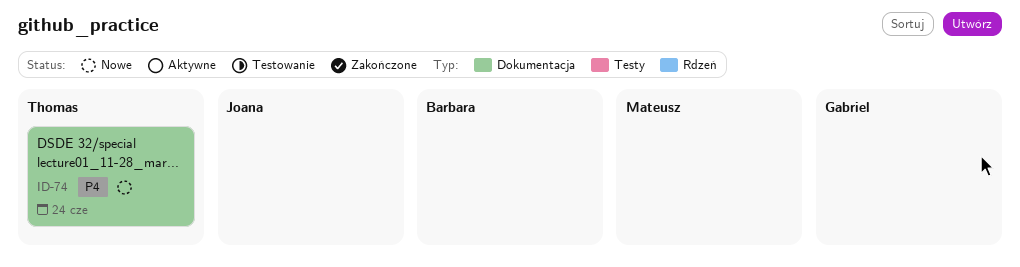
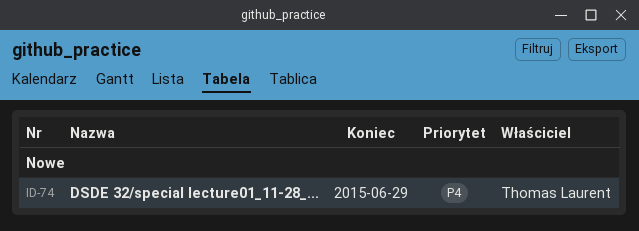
ID-74, due: Jun 24 -> Jun 29

